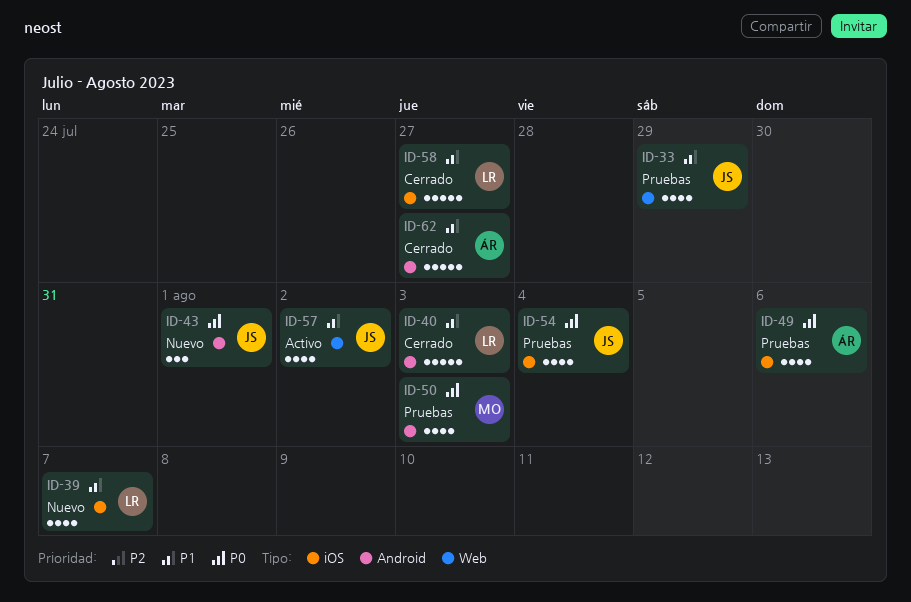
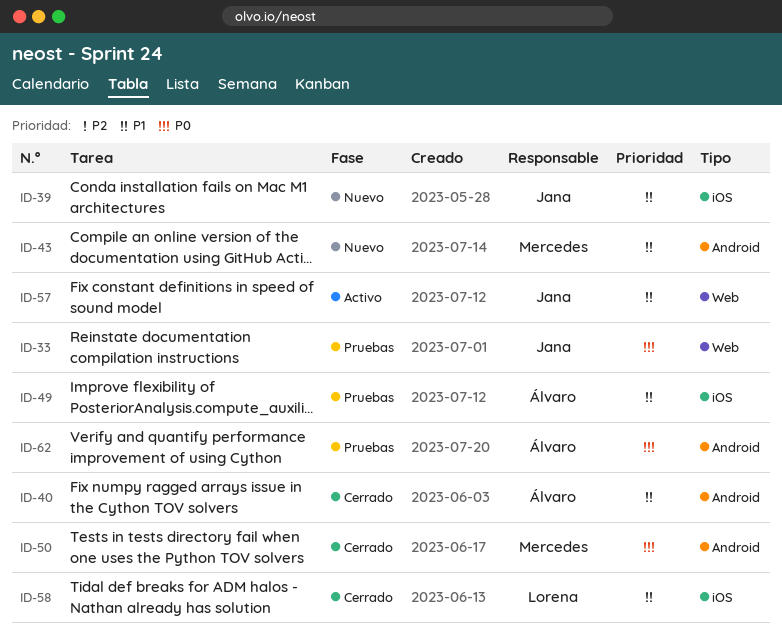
ID-33, priority: P1 -> P0
ID-39, owner: Lorena -> Jana
ID-40, owner: Lorena -> Álvaro
ID-43, owner: Jana -> Mercedes
ID-43, priority: P0 -> P1
ID-49, priority: P0 -> P1
ID-50, status: Pruebas -> Cerrado
ID-54: present -> none
ID-62, status: Cerrado -> Pruebas
ID-62, priority: P1 -> P0

